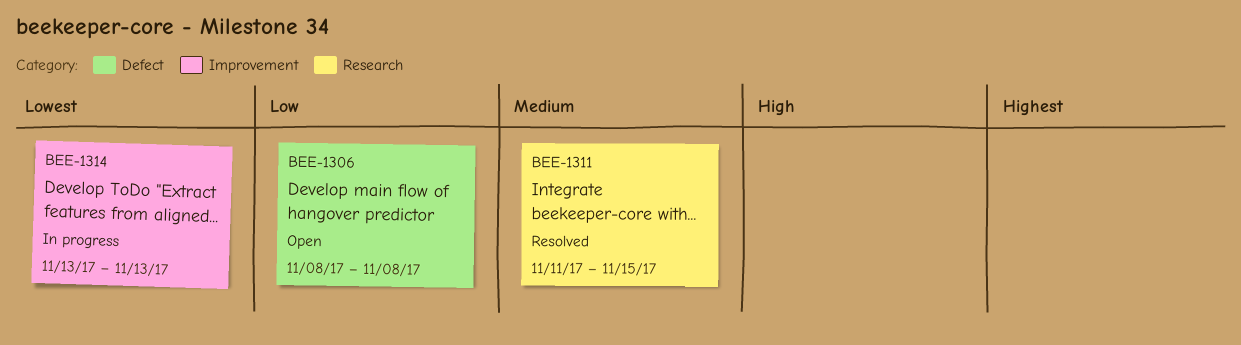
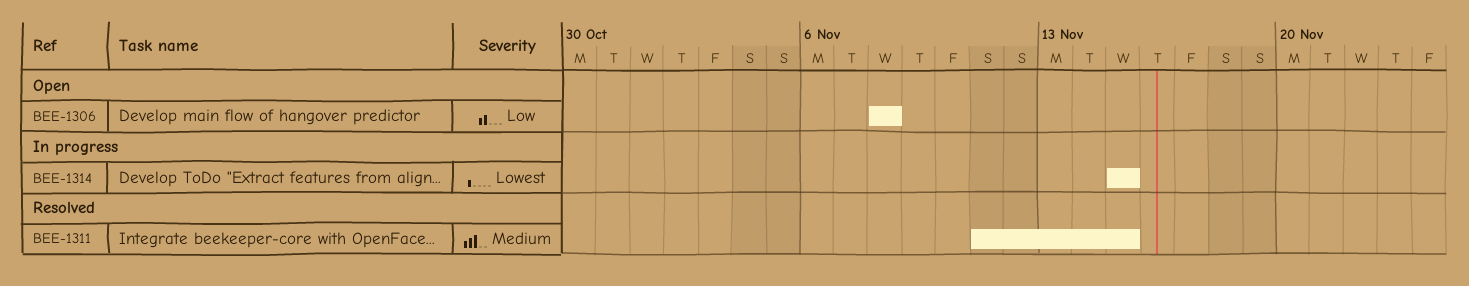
BEE-1314, start: Nov 13 -> Nov 15
BEE-1314, due: Nov 13 -> Nov 15

